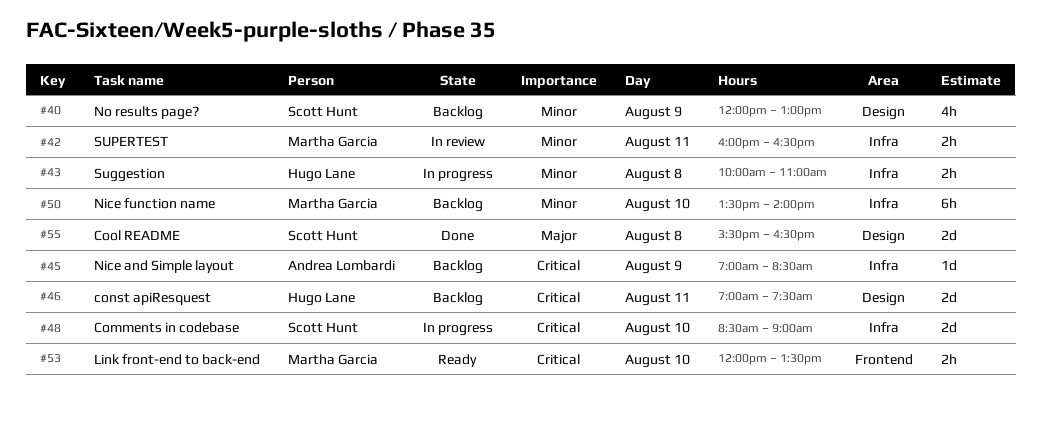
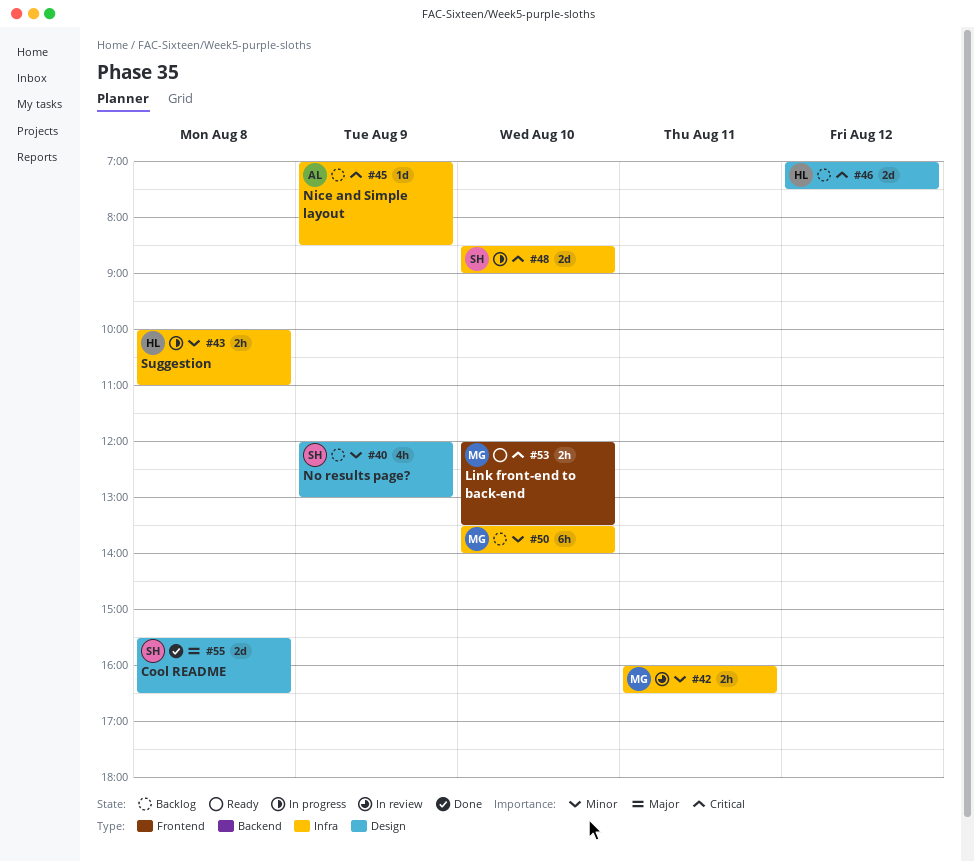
#46, day: Aug 11 -> Aug 12

